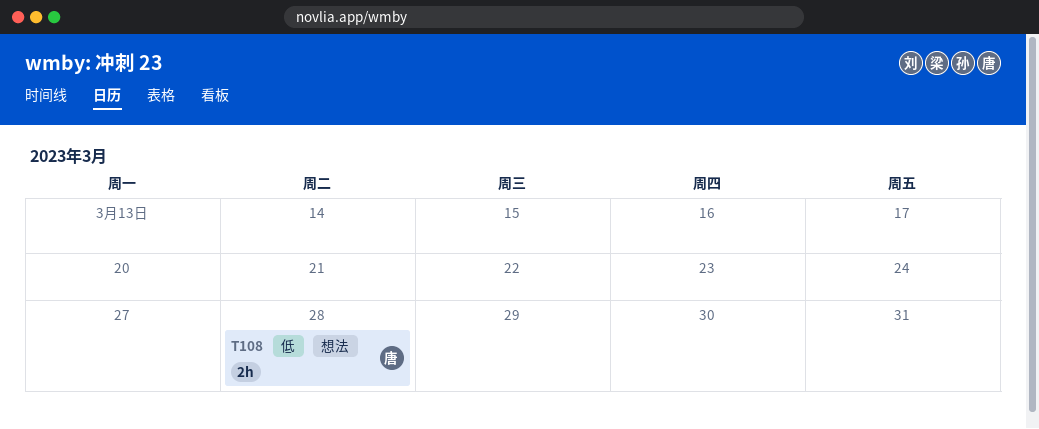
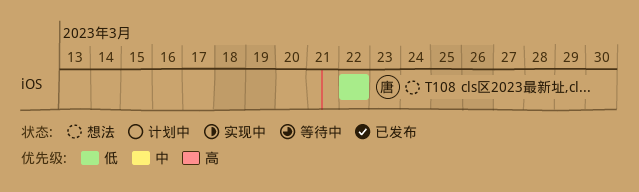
T108, due: Mar 28 -> Mar 22

